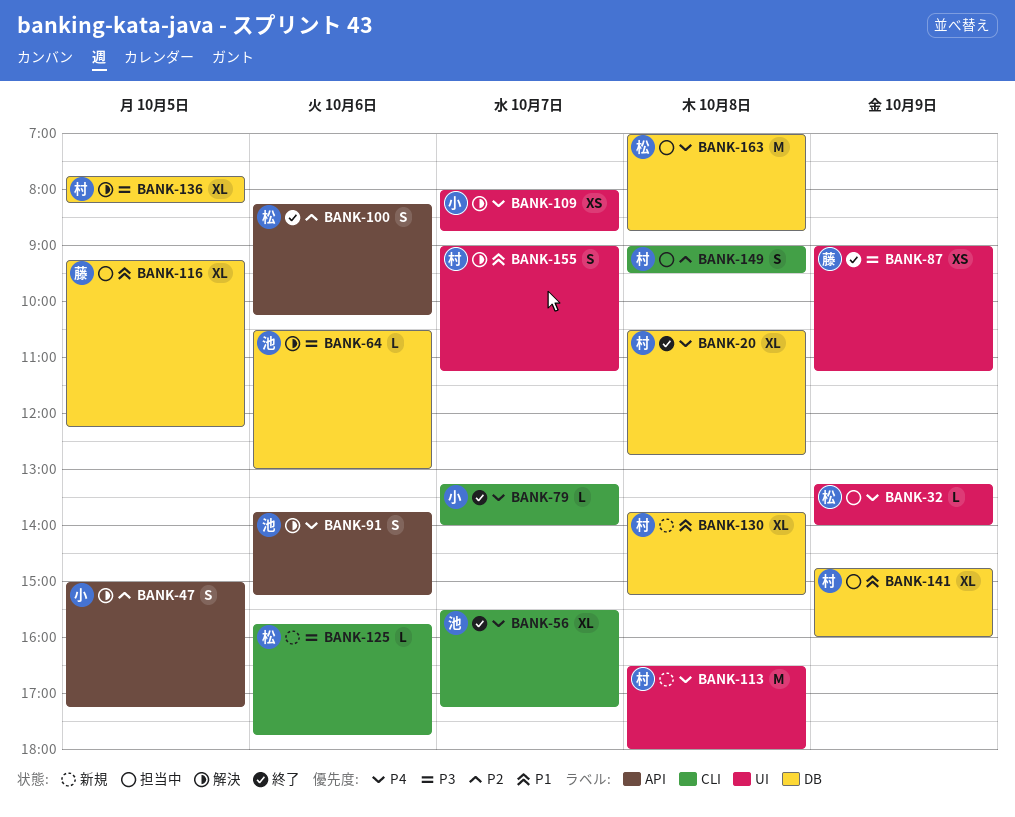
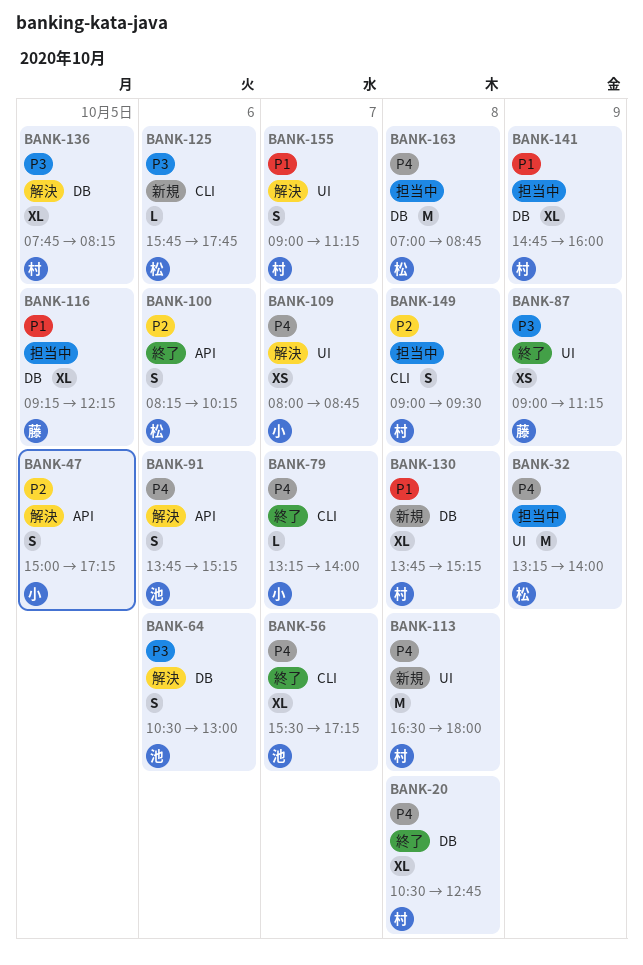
BANK-32, estimate: L -> M
BANK-64, estimate: L -> S

